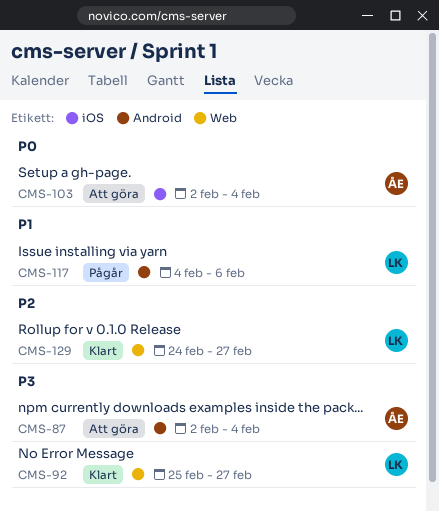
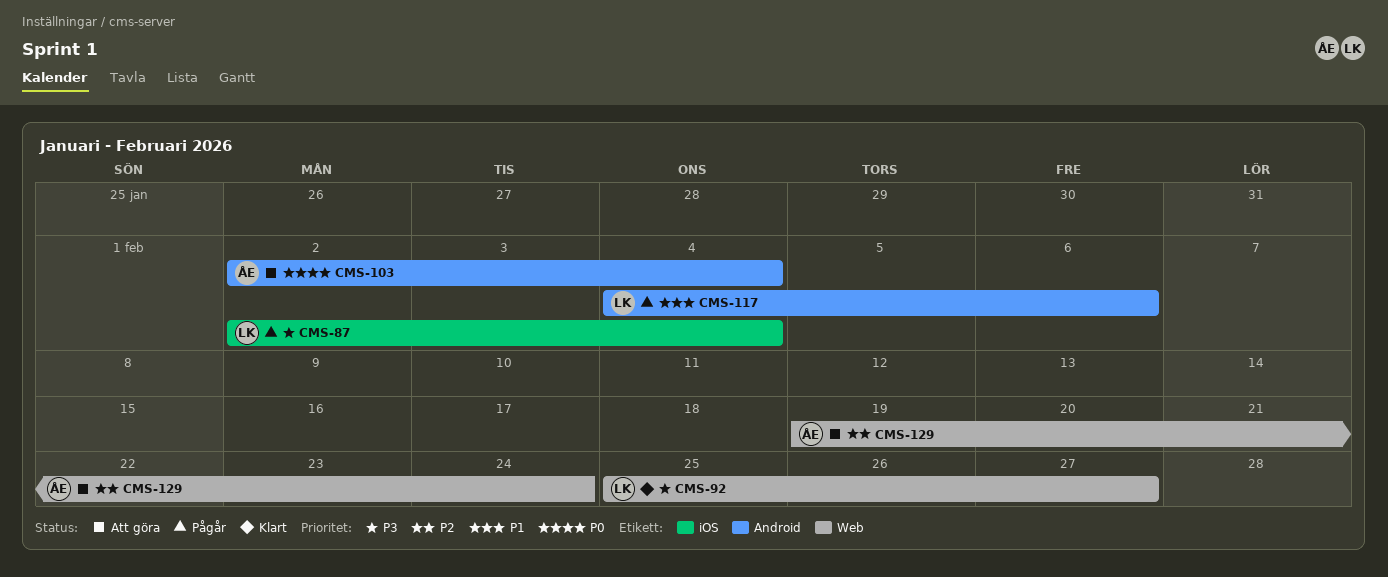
CMS-87, status: Att göra -> Pågår
CMS-87, owner: ÅE -> LK
CMS-87, label: Android -> iOS
CMS-103, label: iOS -> Android
CMS-129, status: Klart -> Att göra
CMS-129, owner: LK -> ÅE
CMS-129, start: Feb 24 -> Feb 19
CMS-129, due: Feb 27 -> Feb 24

